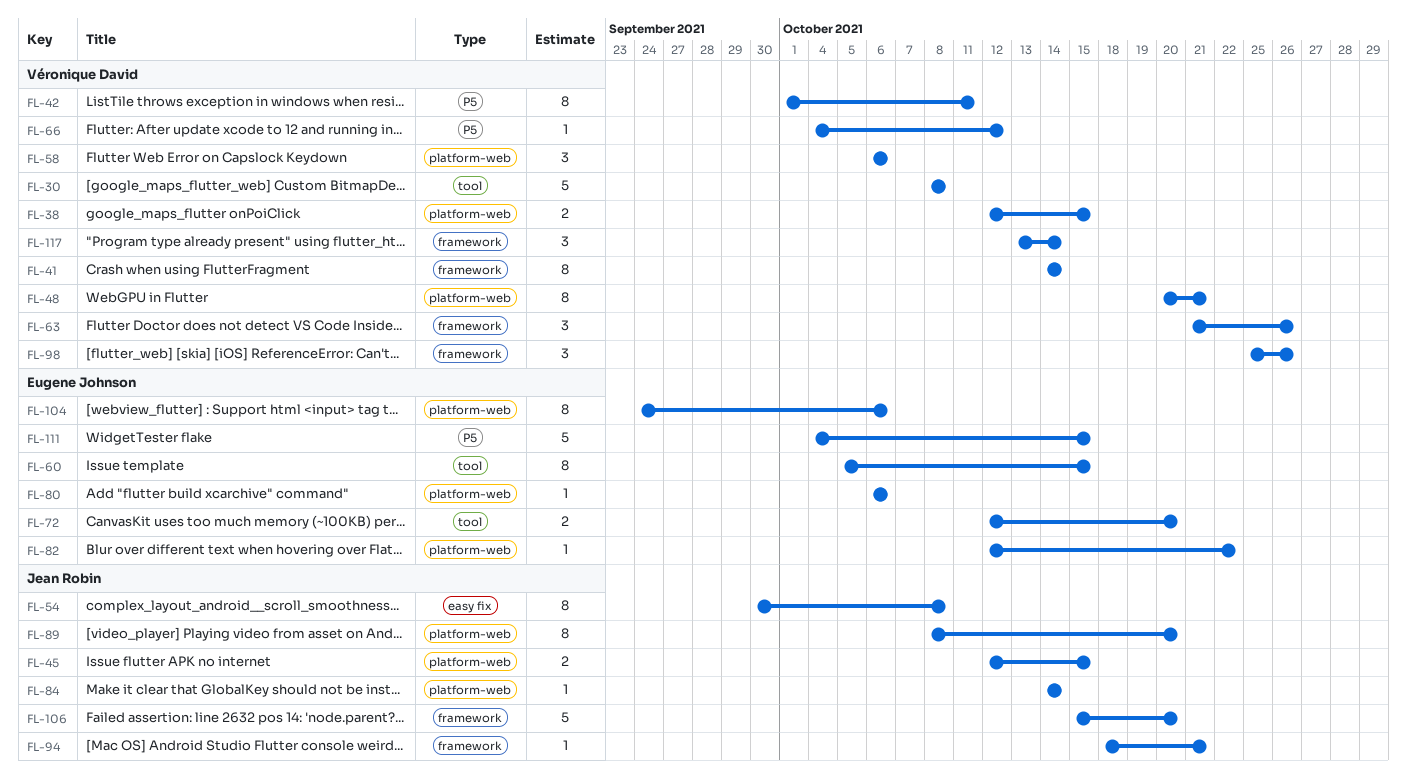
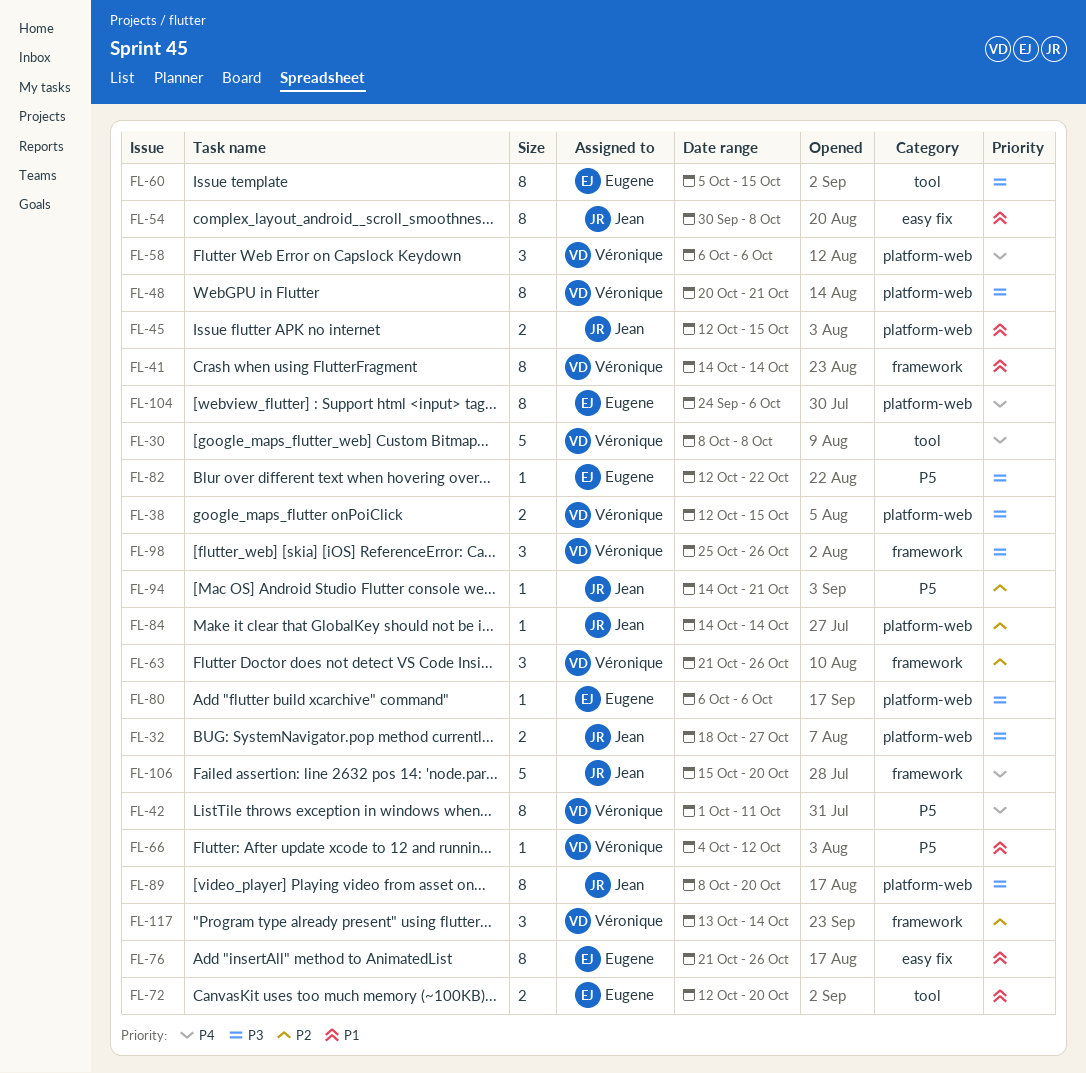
FL-32: none -> present
FL-76: none -> present
FL-82, label: platform-web -> P5
FL-94, label: framework -> P5
FL-94, start: Oct 18 -> Oct 14
FL-111: present -> none

